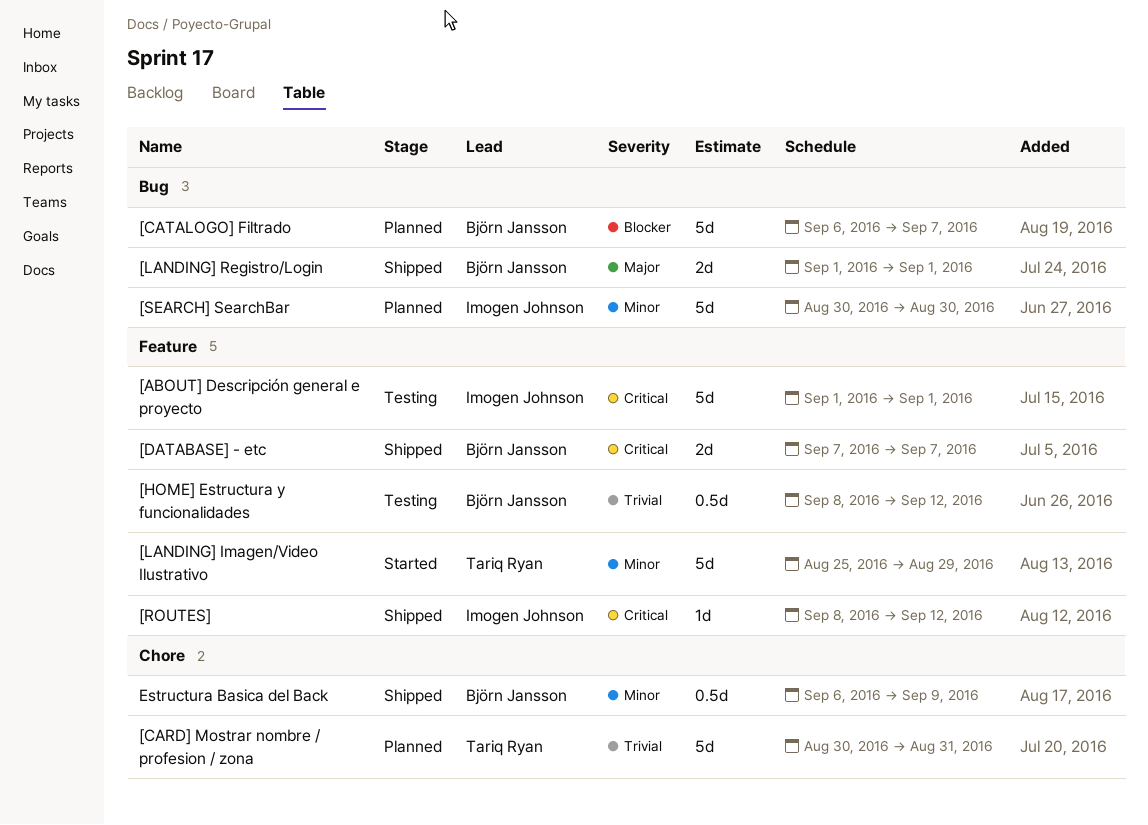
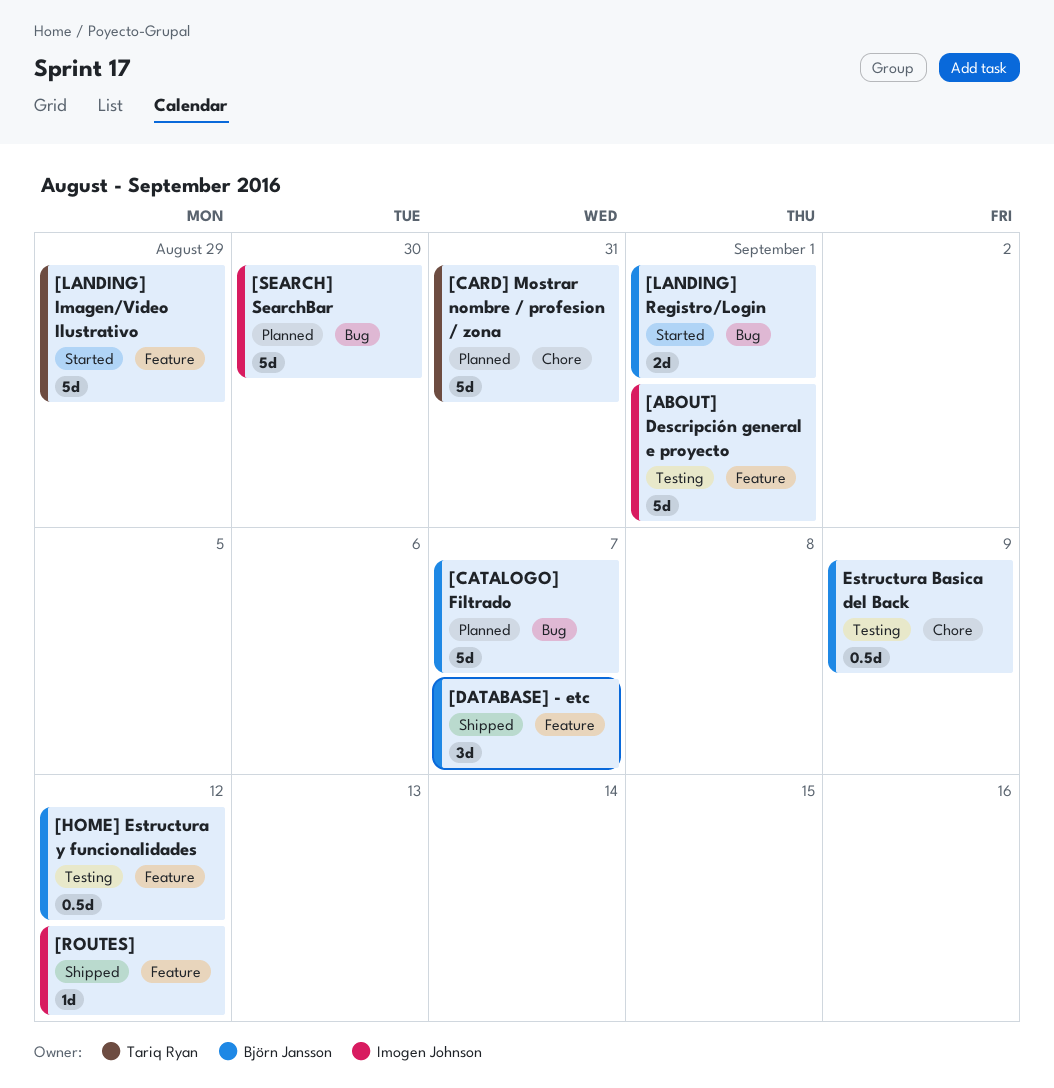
[DATABASE] - etc, estimate: 2d -> 3d
[LANDING] Registro/Login, status: Shipped -> Started
Estructura Basica del Back, status: Shipped -> Testing

